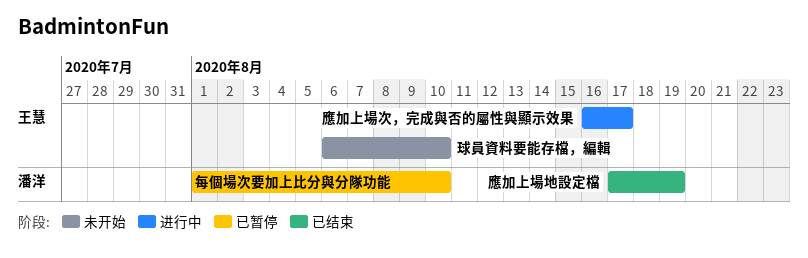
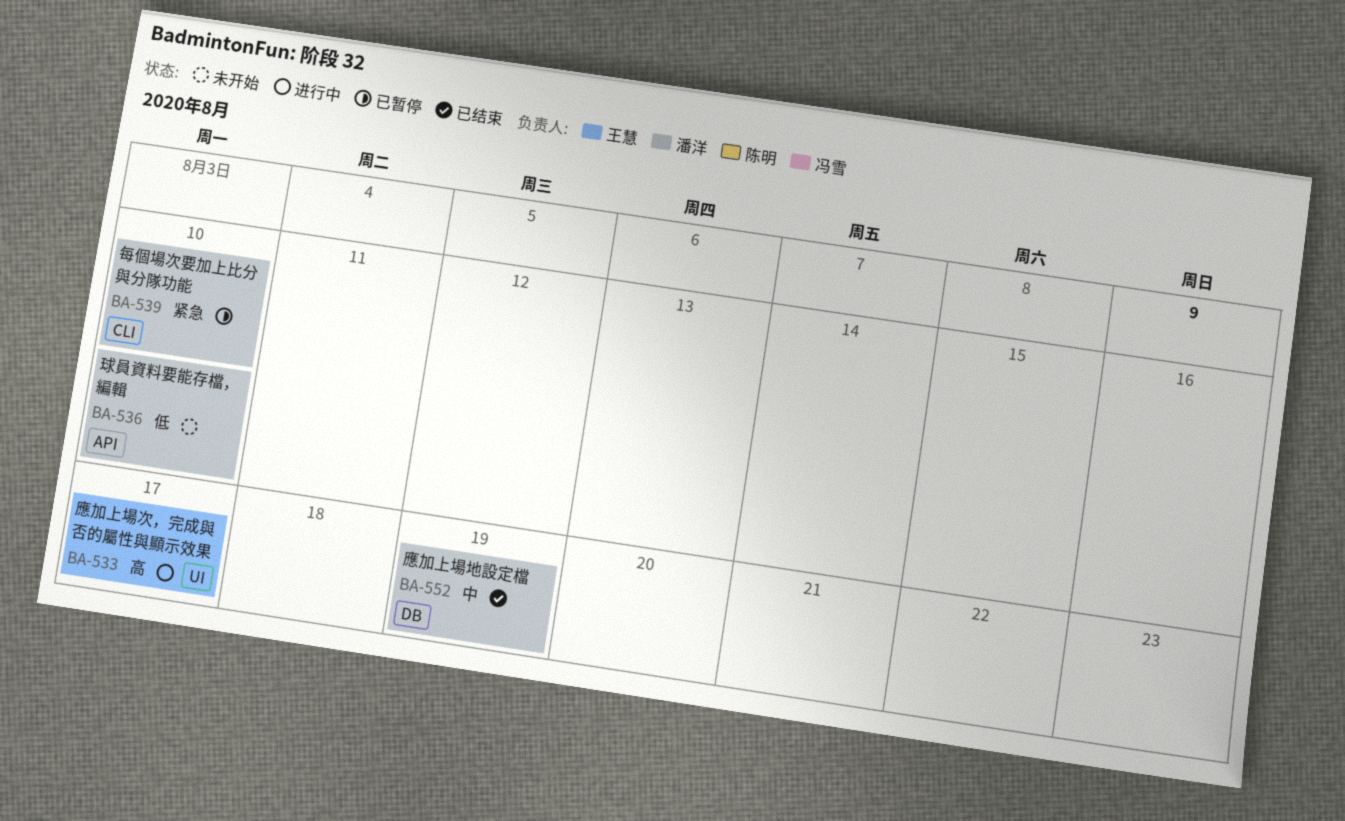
球員資料要能存檔，編輯, owner: 王慧 -> 潘洋

